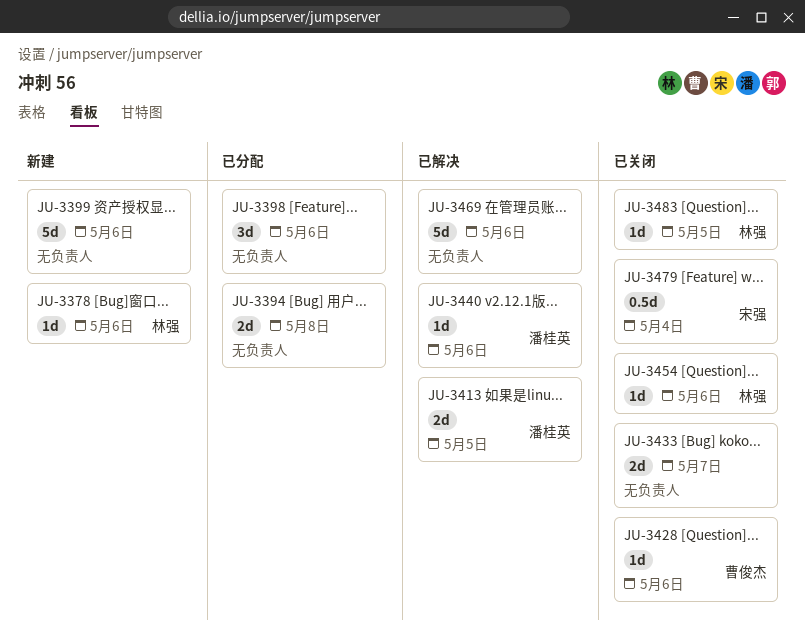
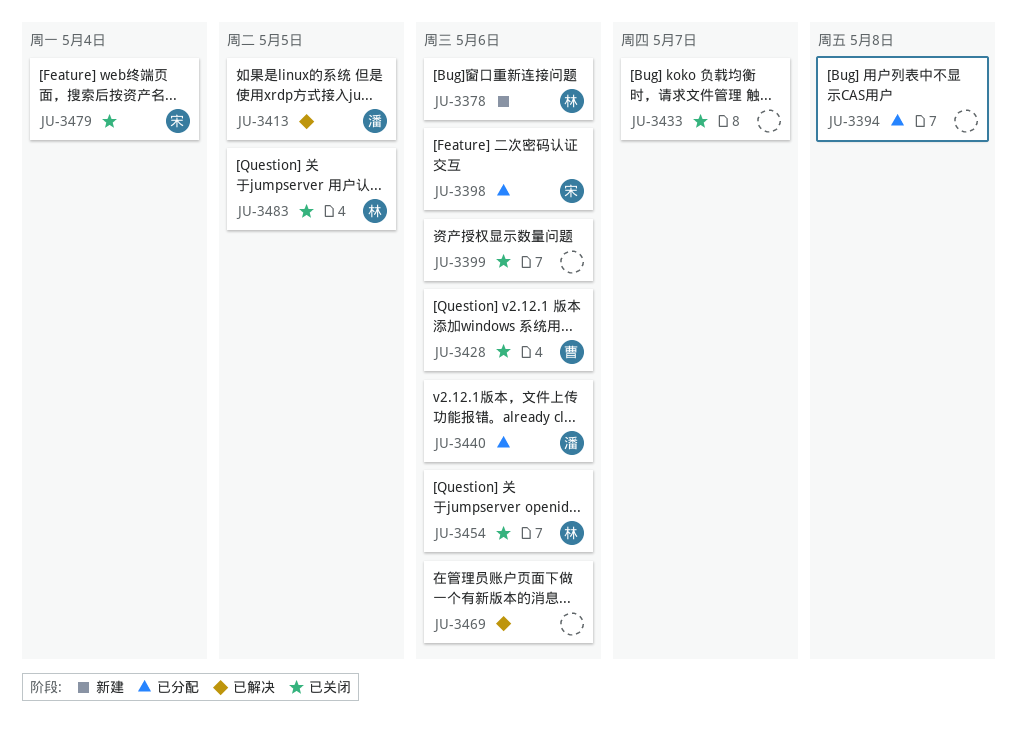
JU-3398, owner: none -> 宋强
JU-3399, status: 新建 -> 已关闭
JU-3440, status: 已解决 -> 已分配

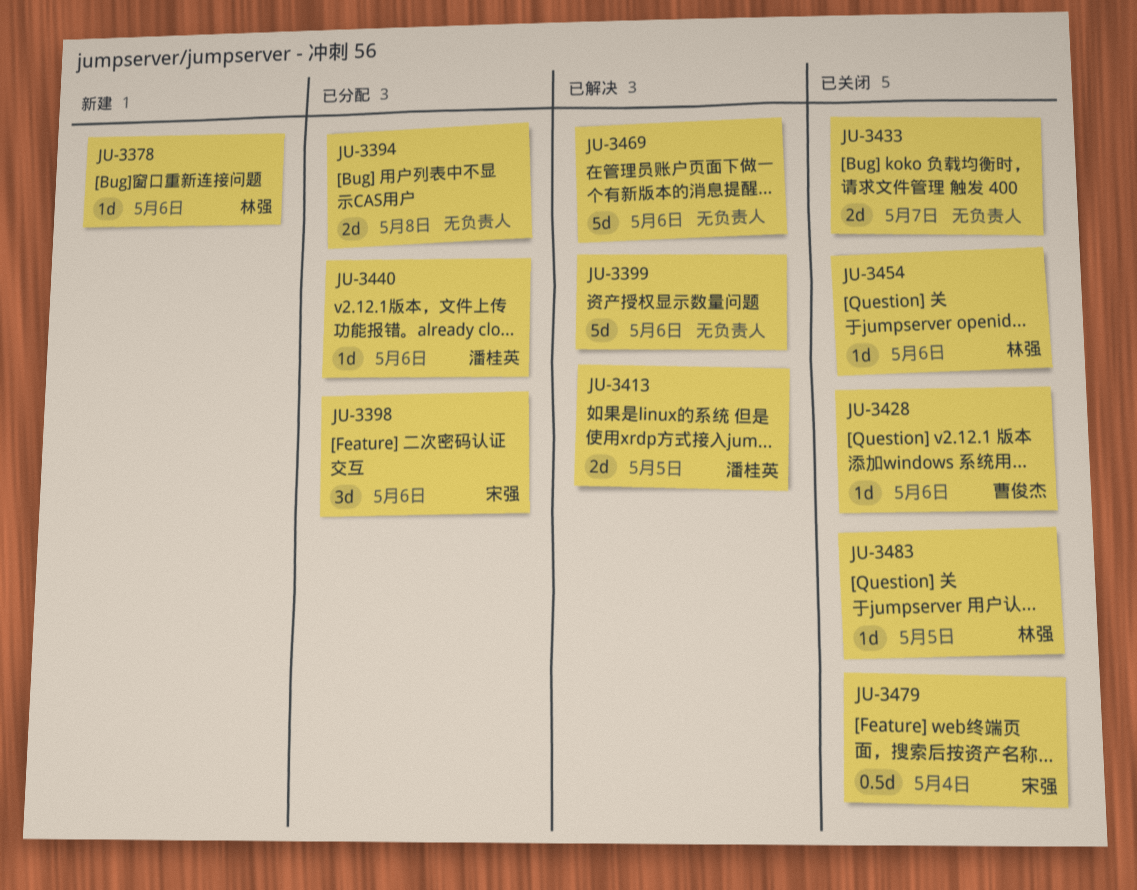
JU-3399, status: 已关闭 -> 已解决

